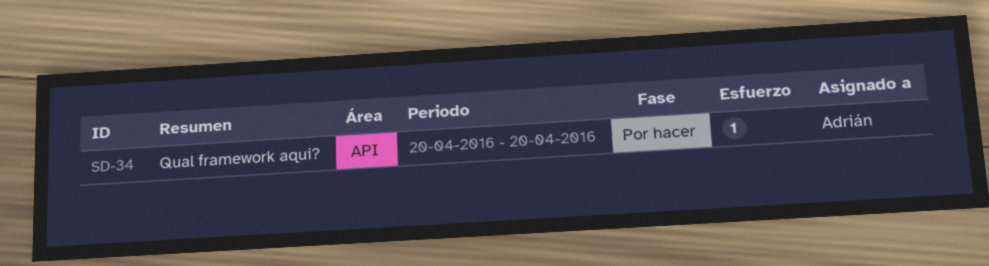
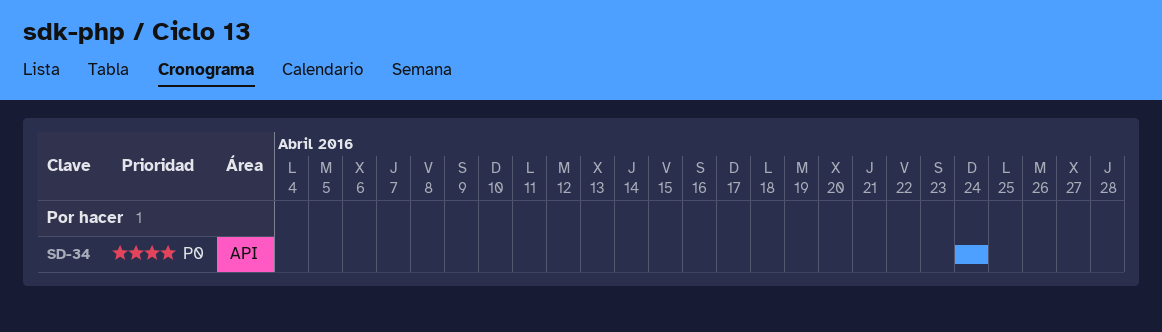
SD-34, start: Apr 20 -> Apr 24
SD-34, due: Apr 20 -> Apr 24

